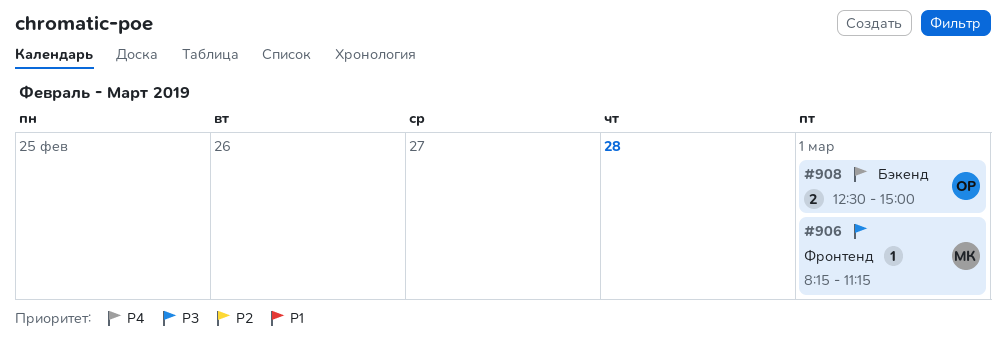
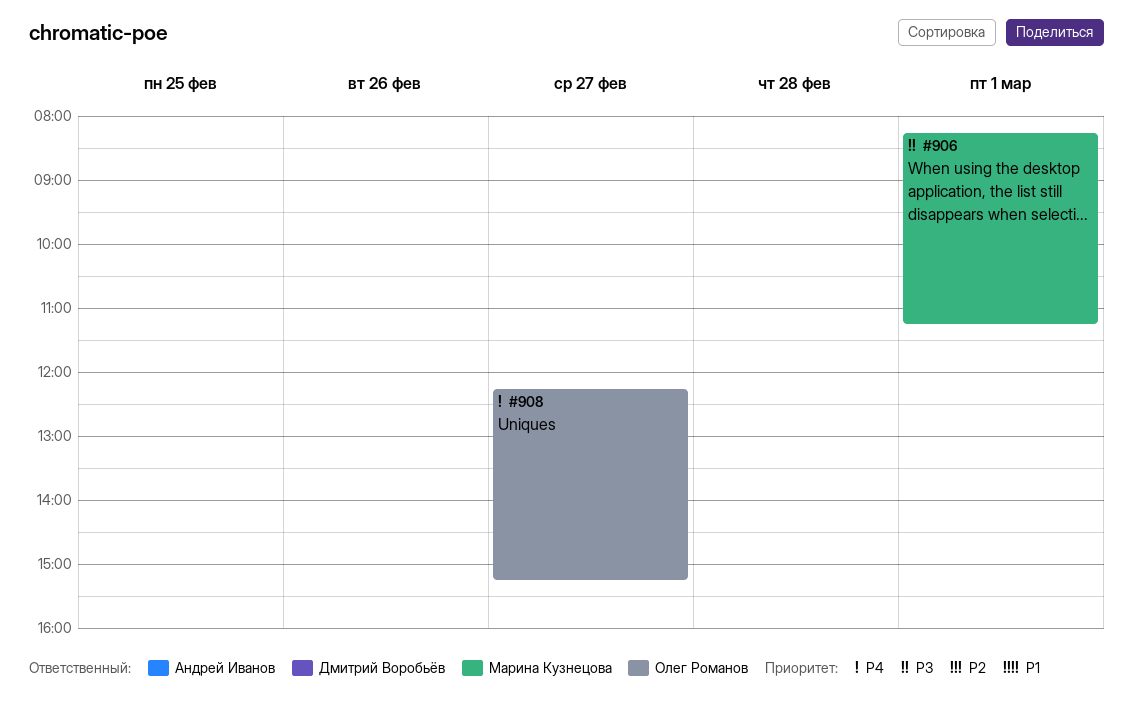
#908, day: Mar 1 -> Feb 27
#908, begins: 12:30 -> 12:15
#908, ends: 15:00 -> 15:15

